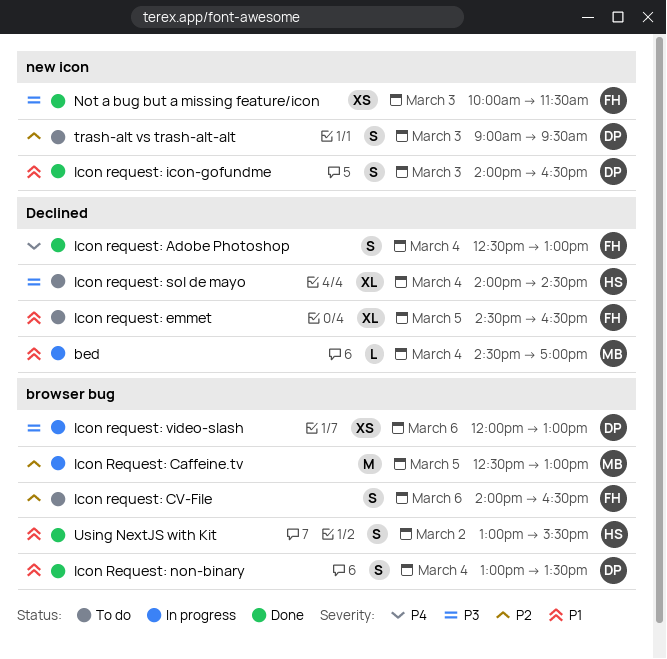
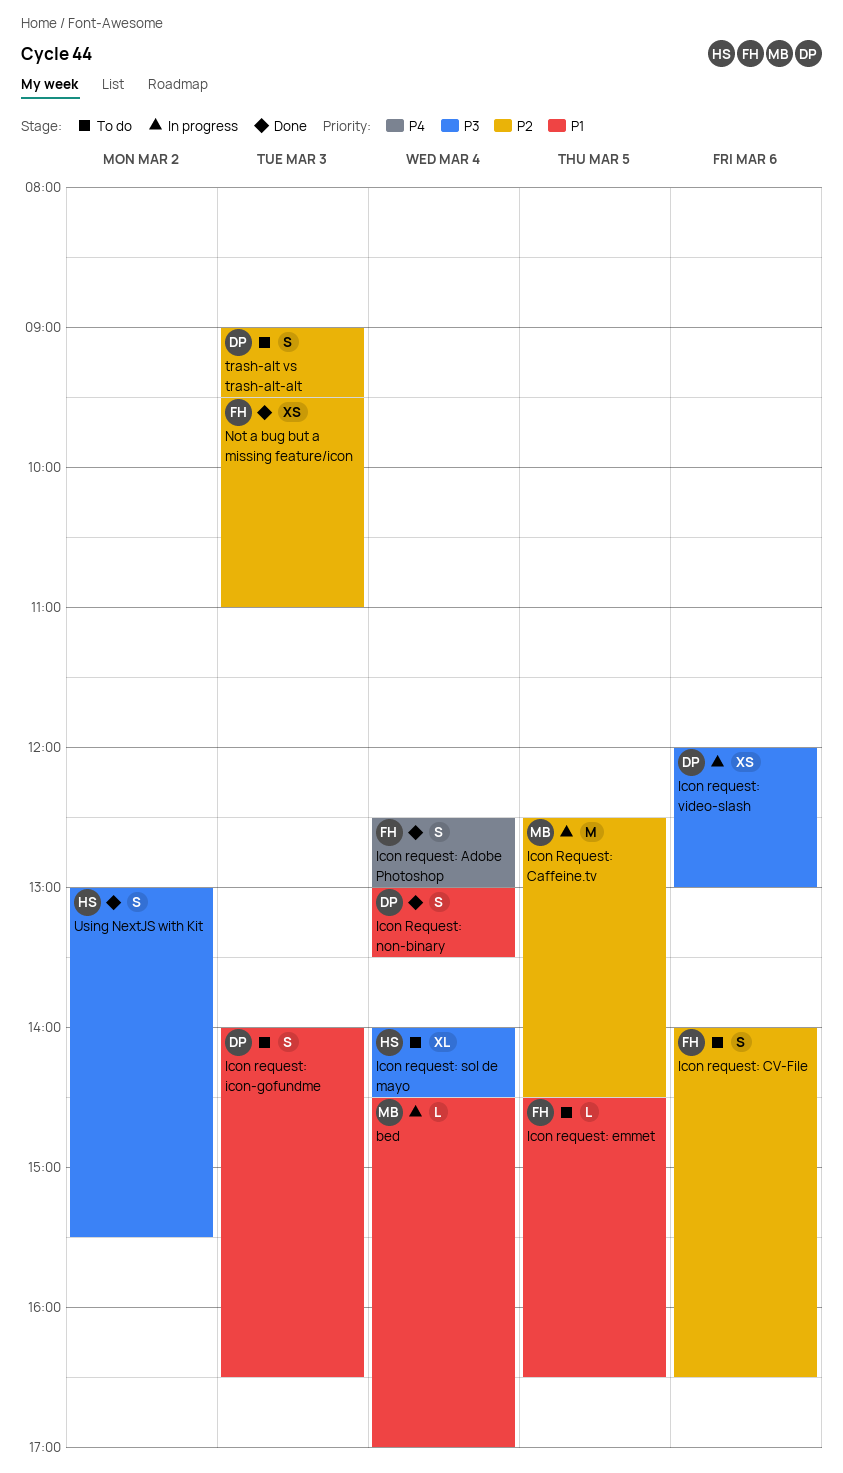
Icon Request: Caffeine.tv, ends: 13:00 -> 14:30
Icon request: emmet, estimate: XL -> L
Icon request: icon-gofundme, status: Done -> To do
Not a bug but a missing feature/icon, priority: P3 -> P2
Not a bug but a missing feature/icon, begins: 10:00 -> 09:30
Not a bug but a missing feature/icon, ends: 11:30 -> 11:00
Using NextJS with Kit, priority: P1 -> P3

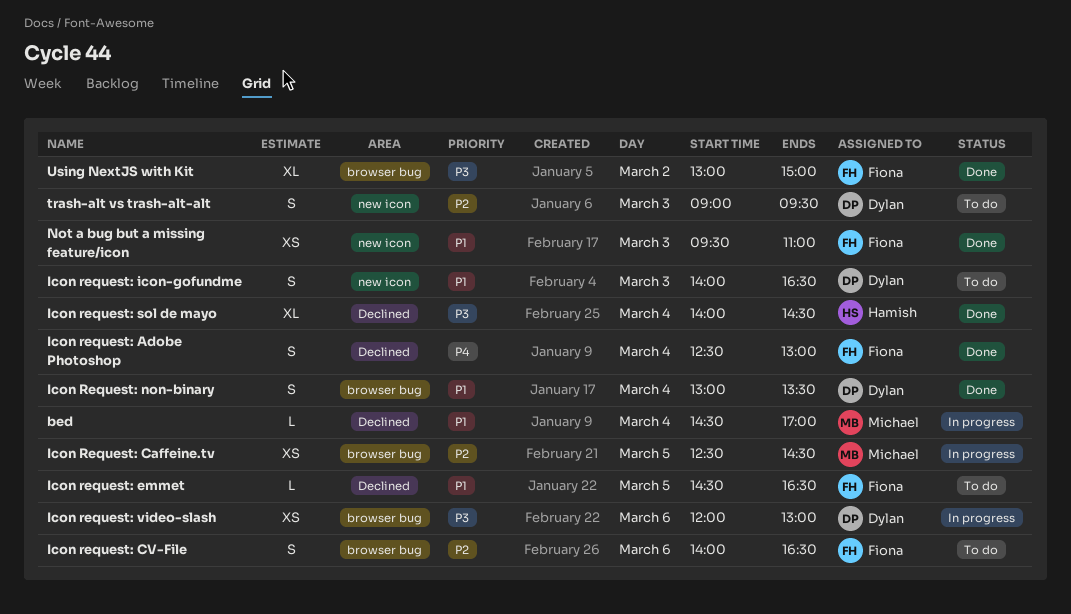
Icon Request: Caffeine.tv, estimate: M -> XS
Icon request: sol de mayo, status: To do -> Done
Not a bug but a missing feature/icon, priority: P2 -> P1
Using NextJS with Kit, owner: Hamish -> Fiona
Using NextJS with Kit, estimate: S -> XL
Using NextJS with Kit, ends: 15:30 -> 15:00

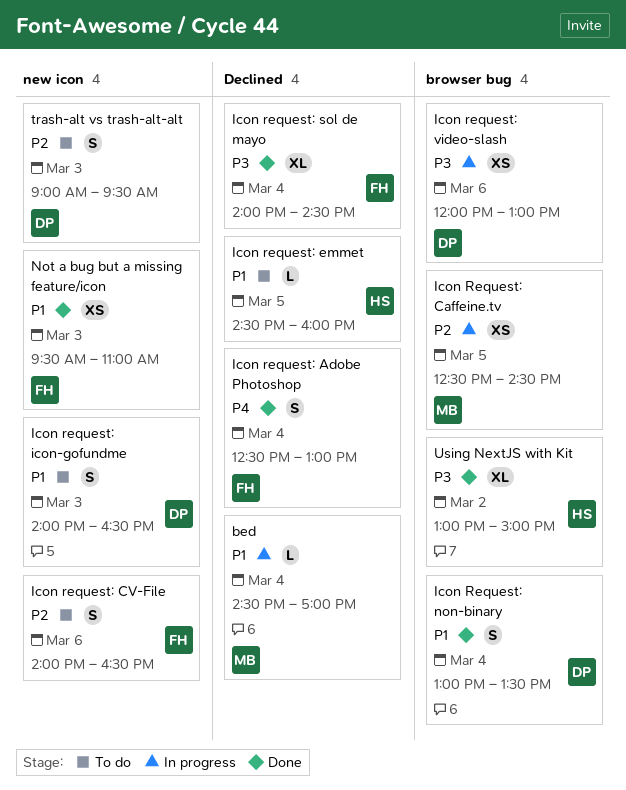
Icon request: CV-File, label: browser bug -> new icon
Icon request: emmet, owner: Fiona -> Hamish
Icon request: emmet, ends: 16:30 -> 16:00
Icon request: sol de mayo, owner: Hamish -> Fiona
Using NextJS with Kit, owner: Fiona -> Hamish

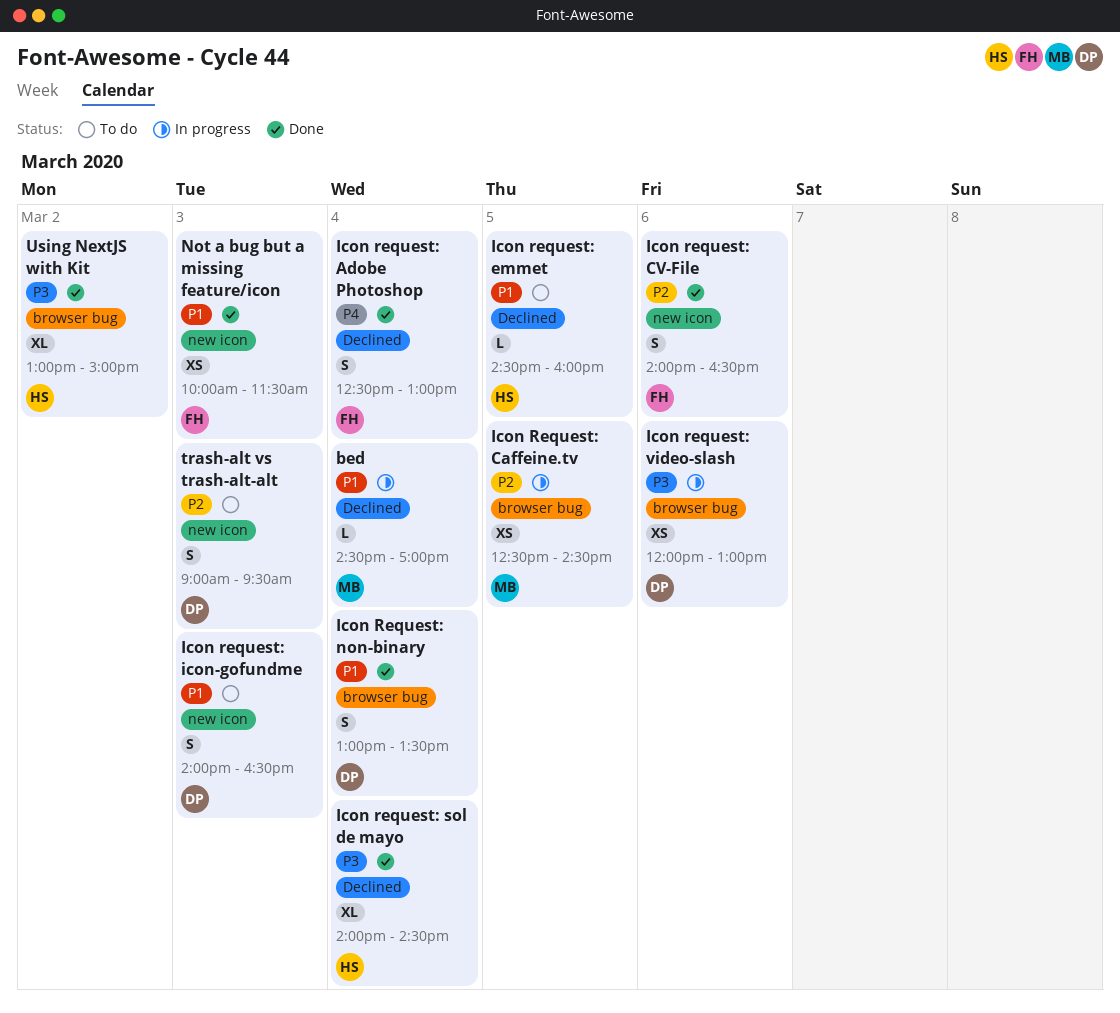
Icon request: CV-File, status: To do -> Done
Icon request: sol de mayo, owner: FH -> HS
Not a bug but a missing feature/icon, begins: 09:30 -> 10:00
Not a bug but a missing feature/icon, ends: 11:00 -> 11:30

